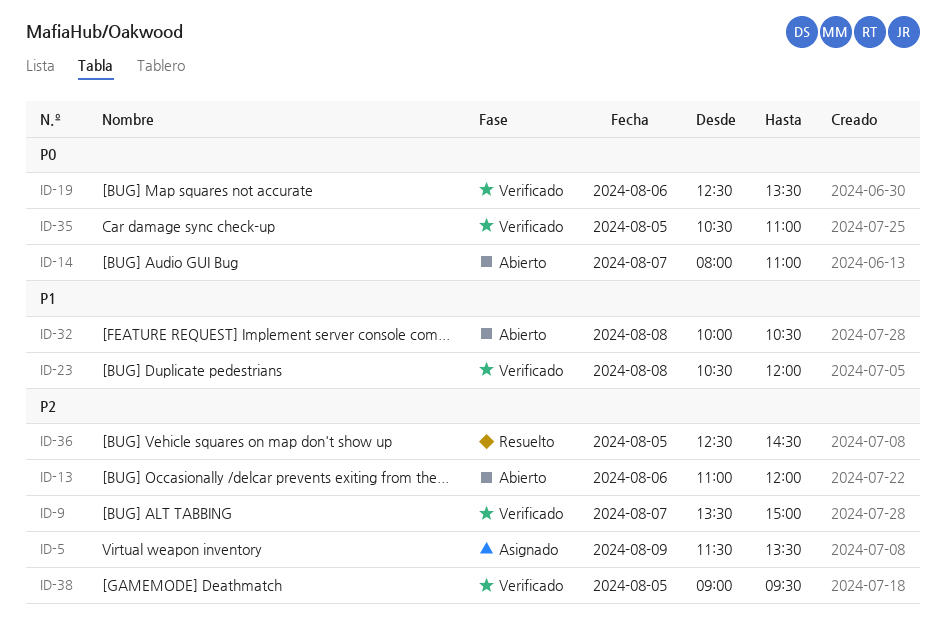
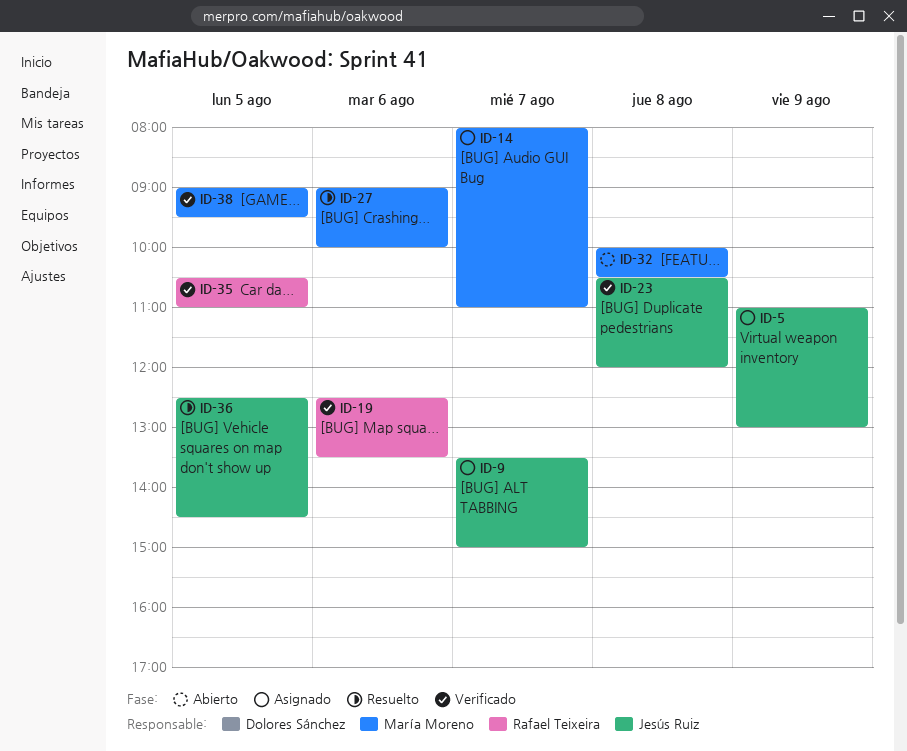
ID-5, begins: 11:30 -> 11:00
ID-5, ends: 13:30 -> 13:00
ID-9, status: Verificado -> Asignado
ID-13: present -> none
ID-14, status: Abierto -> Asignado
ID-27: none -> present

